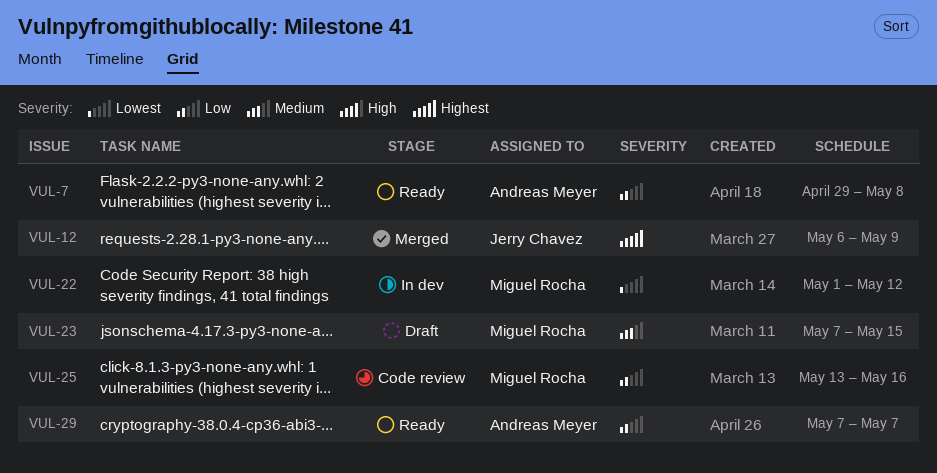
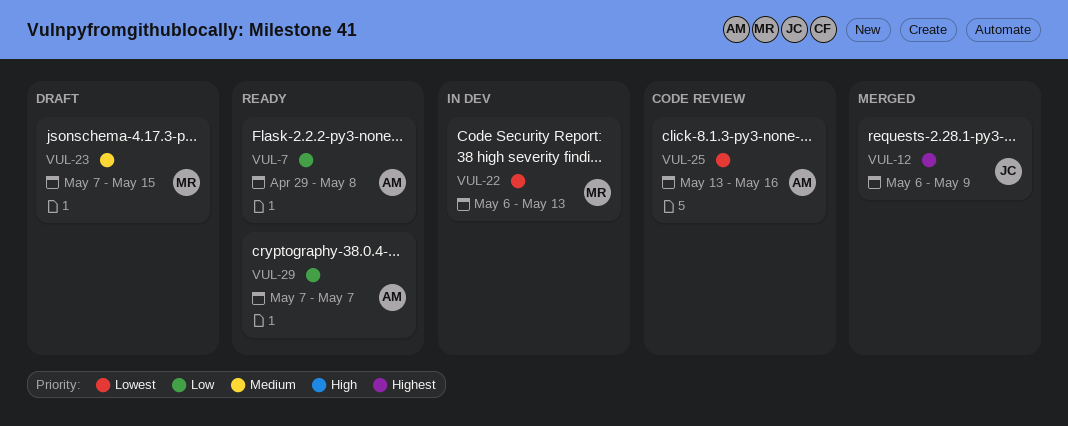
VUL-22, start: May 1 -> May 6
VUL-22, due: May 12 -> May 13
VUL-25, owner: Miguel Rocha -> Andreas Meyer
VUL-25, priority: Low -> Lowest

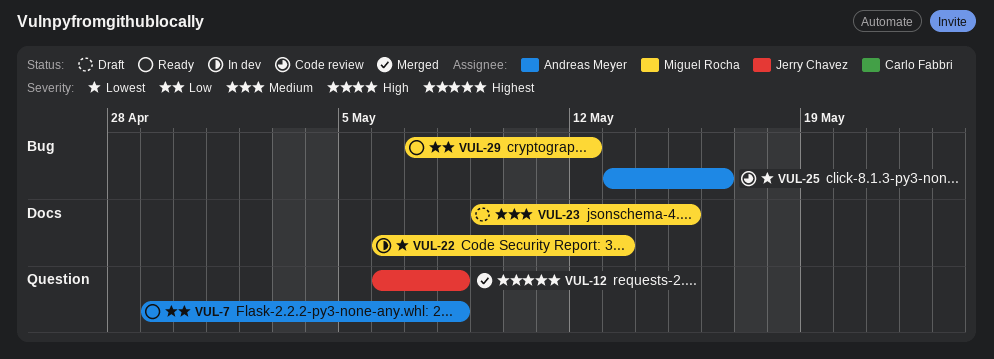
VUL-12, due: May 9 -> May 8
VUL-23, start: May 7 -> May 9
VUL-29, owner: Andreas Meyer -> Miguel Rocha
VUL-29, due: May 7 -> May 12

